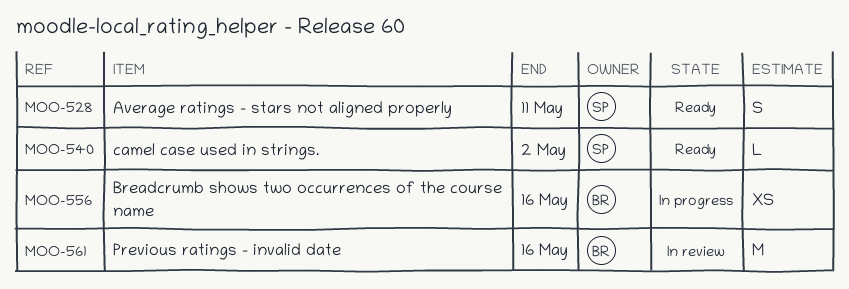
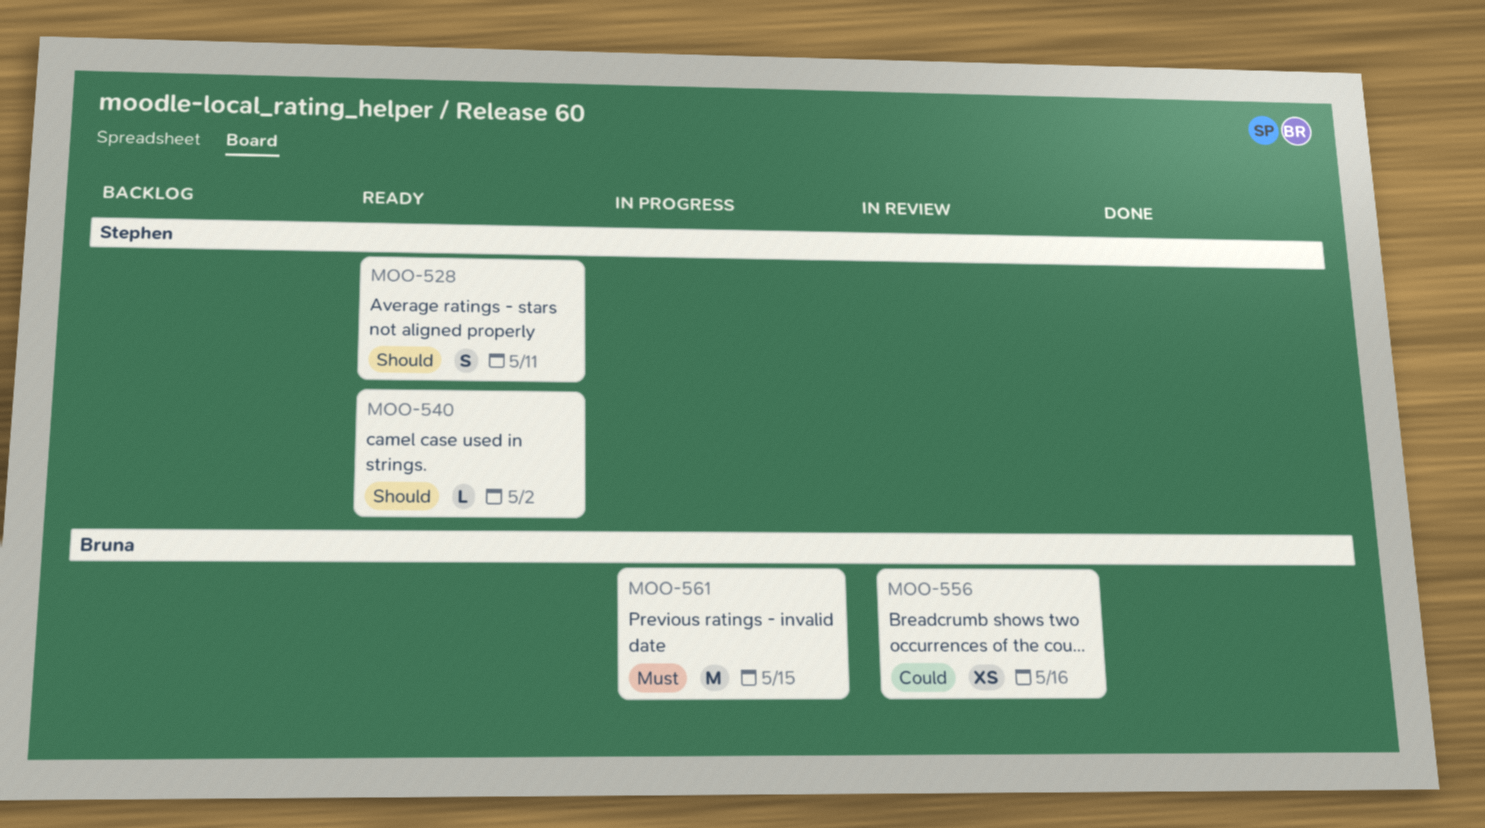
MOO-556, status: In progress -> In review
MOO-561, status: In review -> In progress
MOO-561, due: May 16 -> May 15

